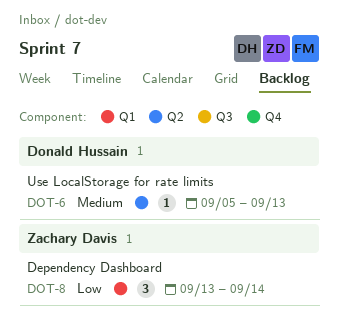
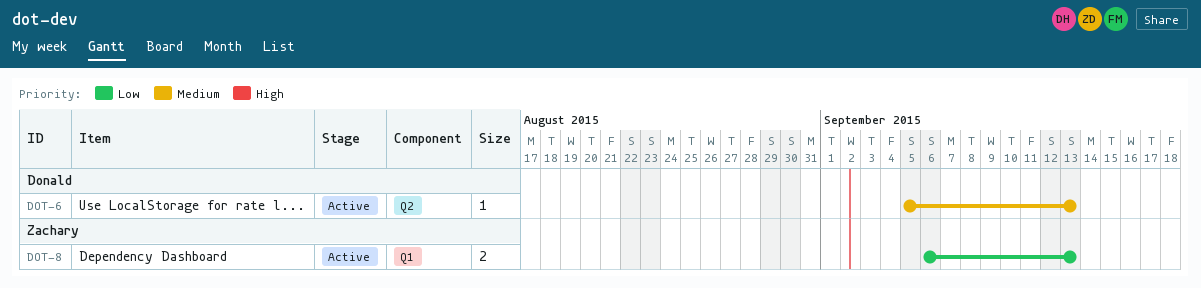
DOT-8, estimate: 3 -> 2
DOT-8, start: Sep 13 -> Sep 6
DOT-8, due: Sep 14 -> Sep 13

